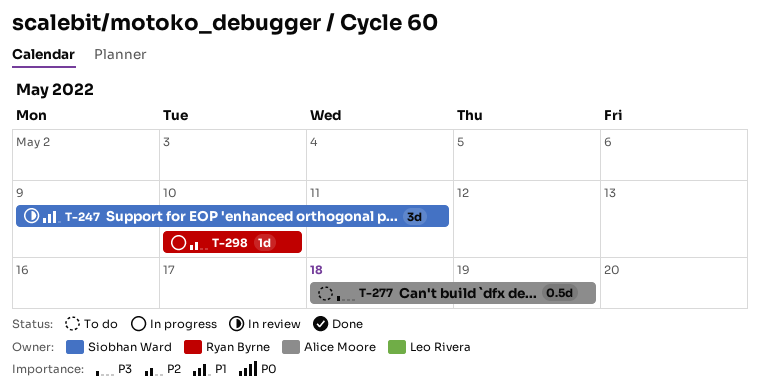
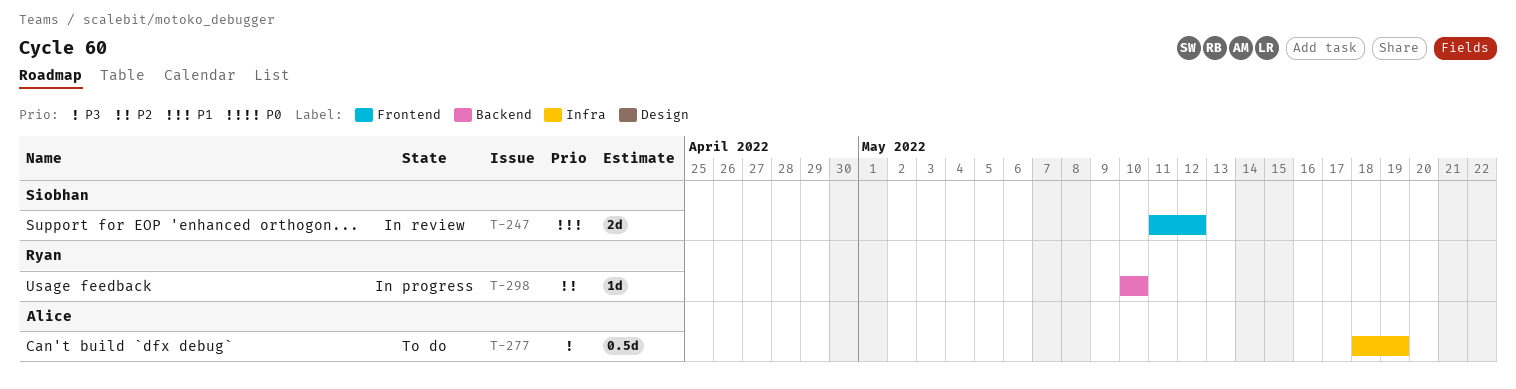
T-247, estimate: 3d -> 2d
T-247, start: May 9 -> May 11
T-247, due: May 11 -> May 12

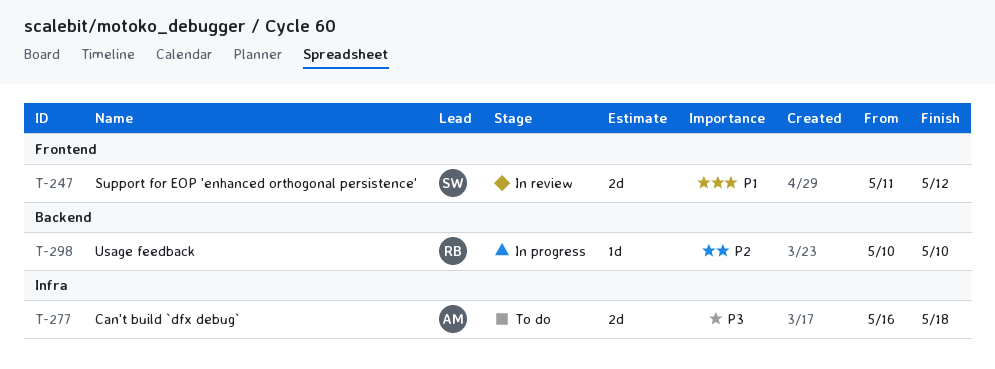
T-277, estimate: 0.5d -> 2d
T-277, start: May 18 -> May 16
T-277, due: May 19 -> May 18

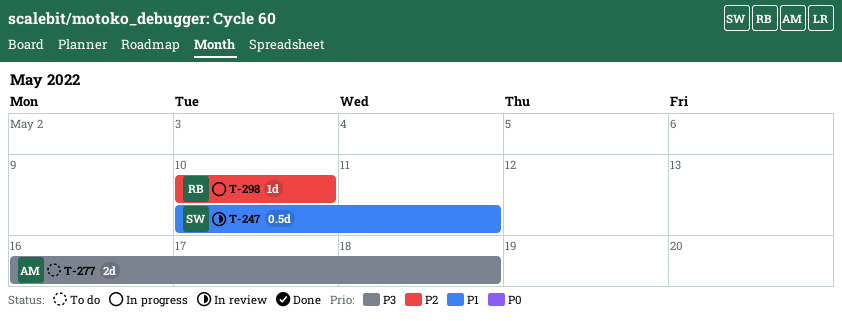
T-247, estimate: 2d -> 0.5d
T-247, start: May 11 -> May 10
T-247, due: May 12 -> May 11

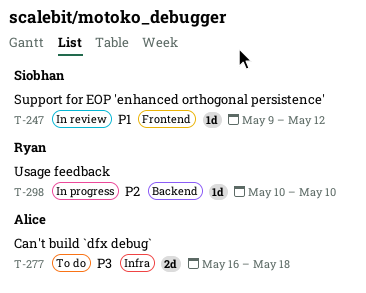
T-247, estimate: 0.5d -> 1d
T-247, start: May 10 -> May 9
T-247, due: May 11 -> May 12

